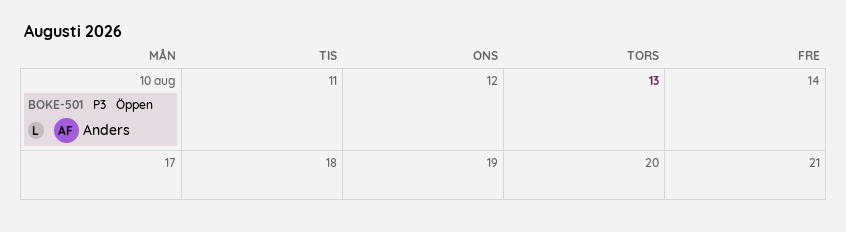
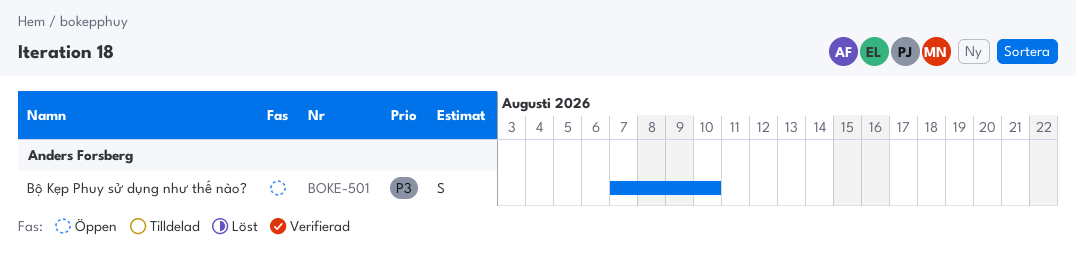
BOKE-501, estimate: L -> S

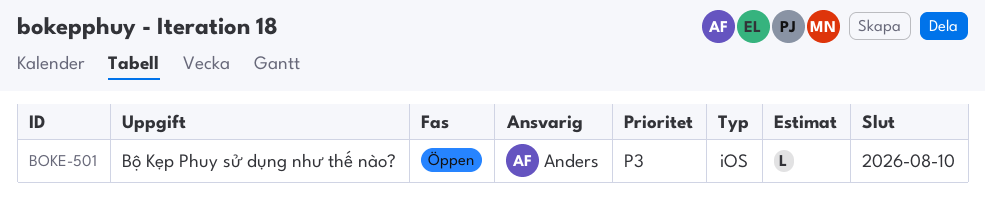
BOKE-501, estimate: S -> L

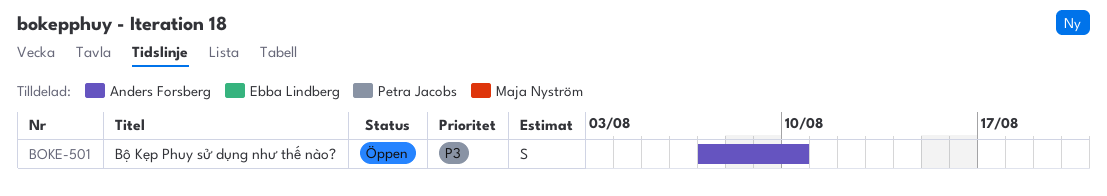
BOKE-501, estimate: L -> S

